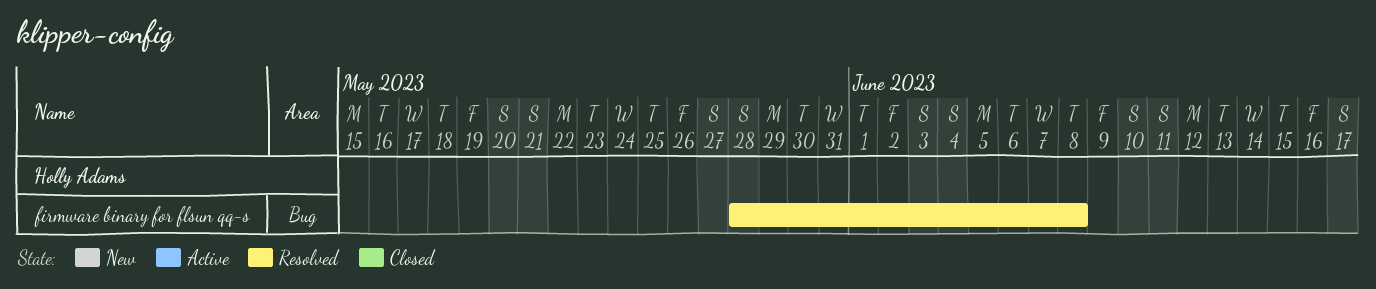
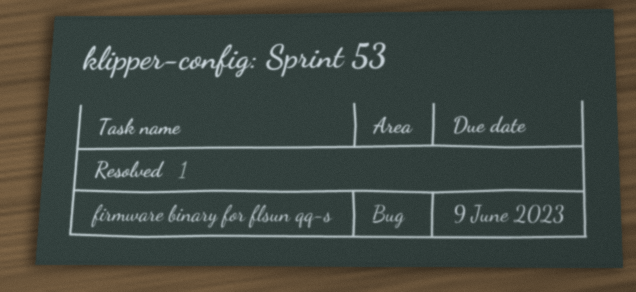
firmware binary for flsun qq-s, due: Jun 8 -> Jun 9

